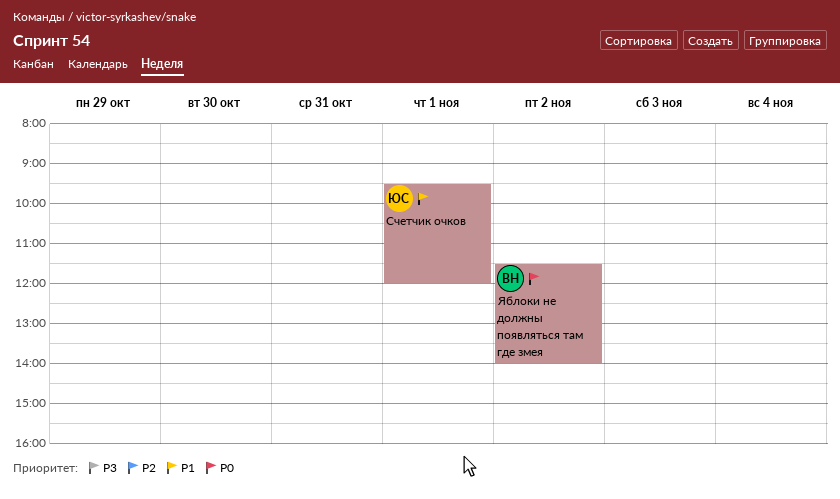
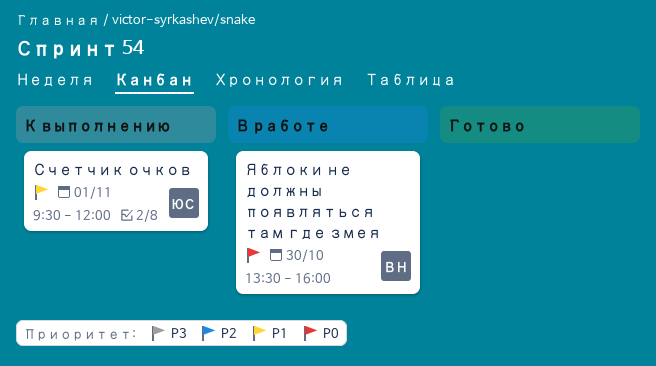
Яблоки не должны появляться там где змея, day: Nov 2 -> Oct 30
Яблоки не должны появляться там где змея, begins: 11:30 -> 13:30
Яблоки не должны появляться там где змея, ends: 14:00 -> 16:00

